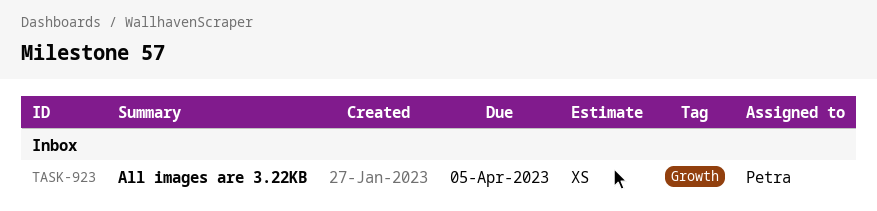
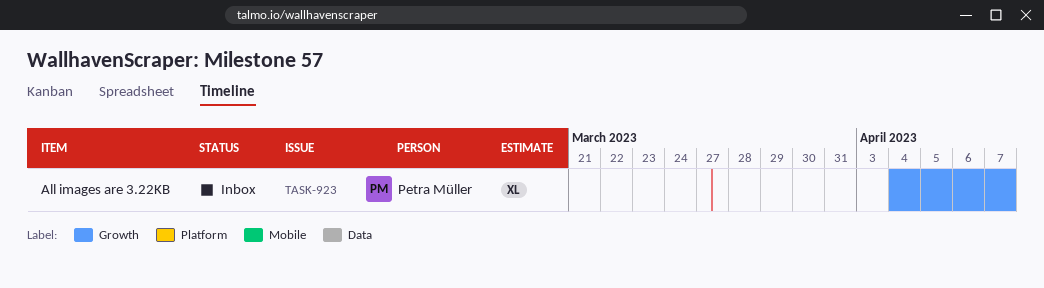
TASK-923, estimate: XS -> XL
TASK-923, due: Apr 5 -> Apr 7

